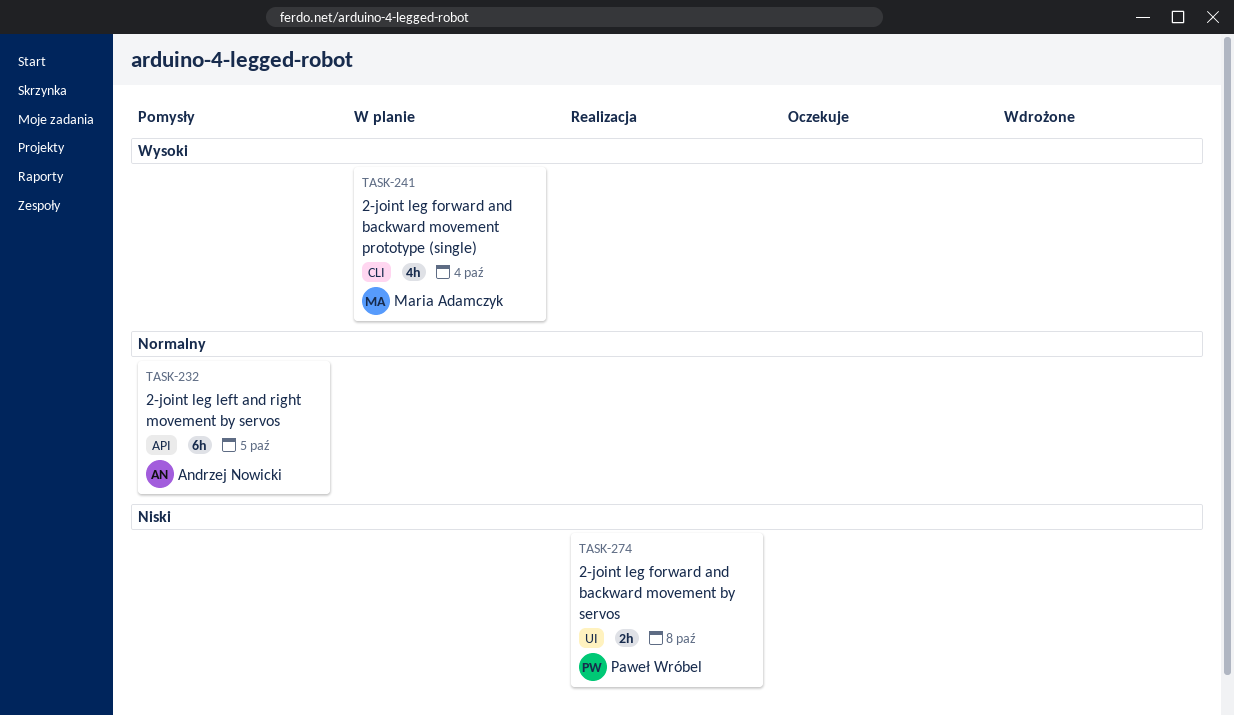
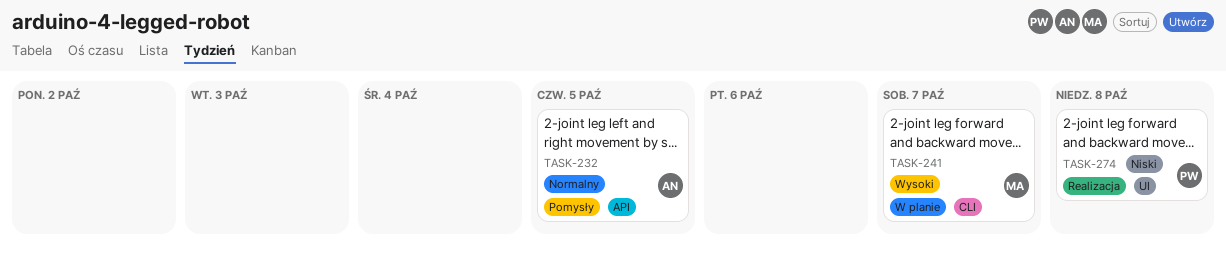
TASK-241, due: Oct 4 -> Oct 7

